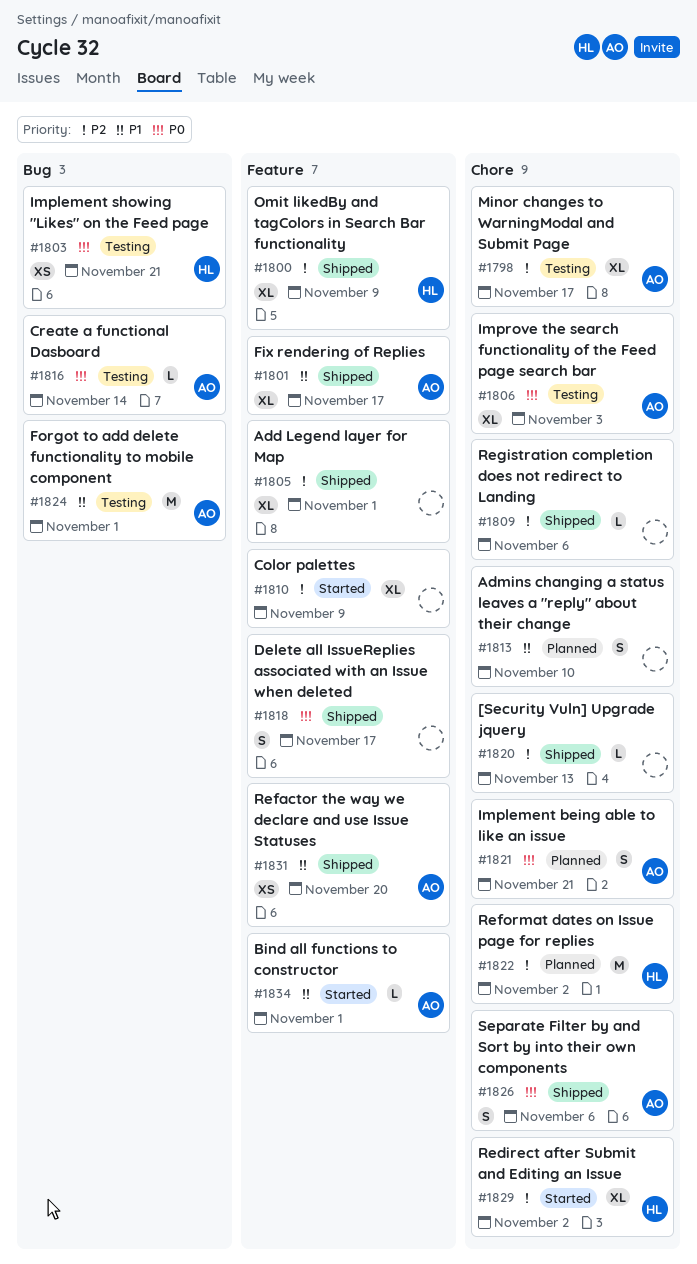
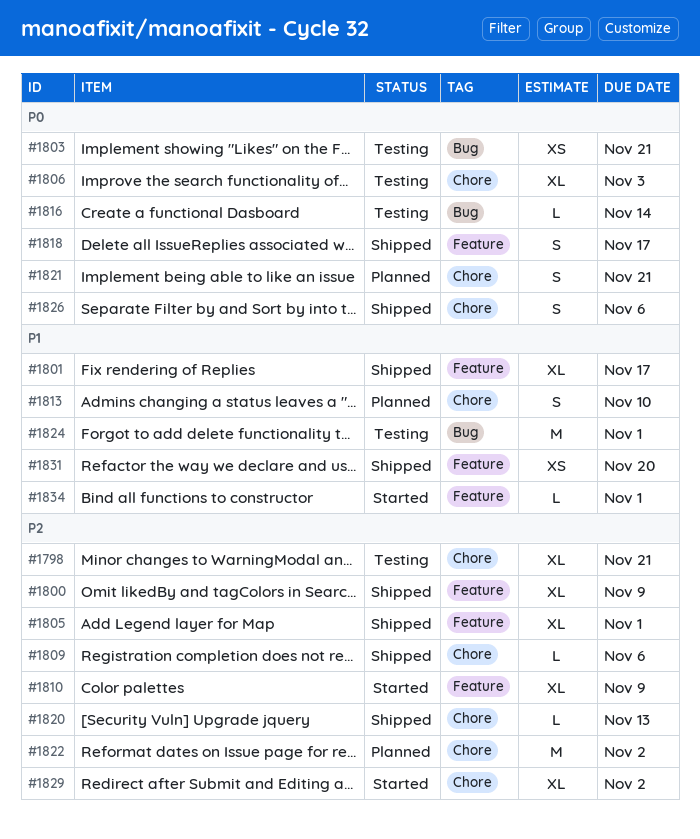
#1798, due: Nov 17 -> Nov 21

